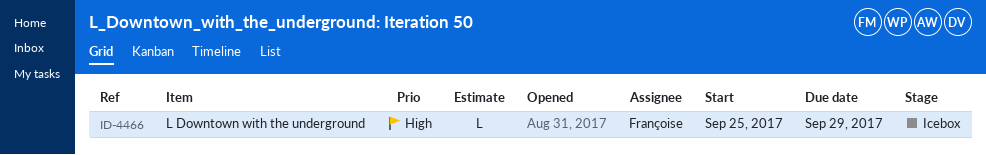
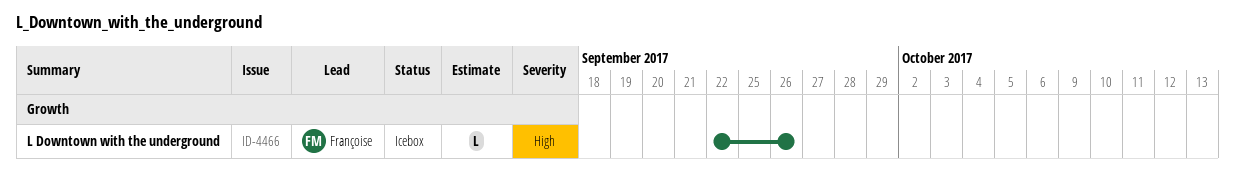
ID-4466, start: Sep 25 -> Sep 22
ID-4466, due: Sep 29 -> Sep 26

